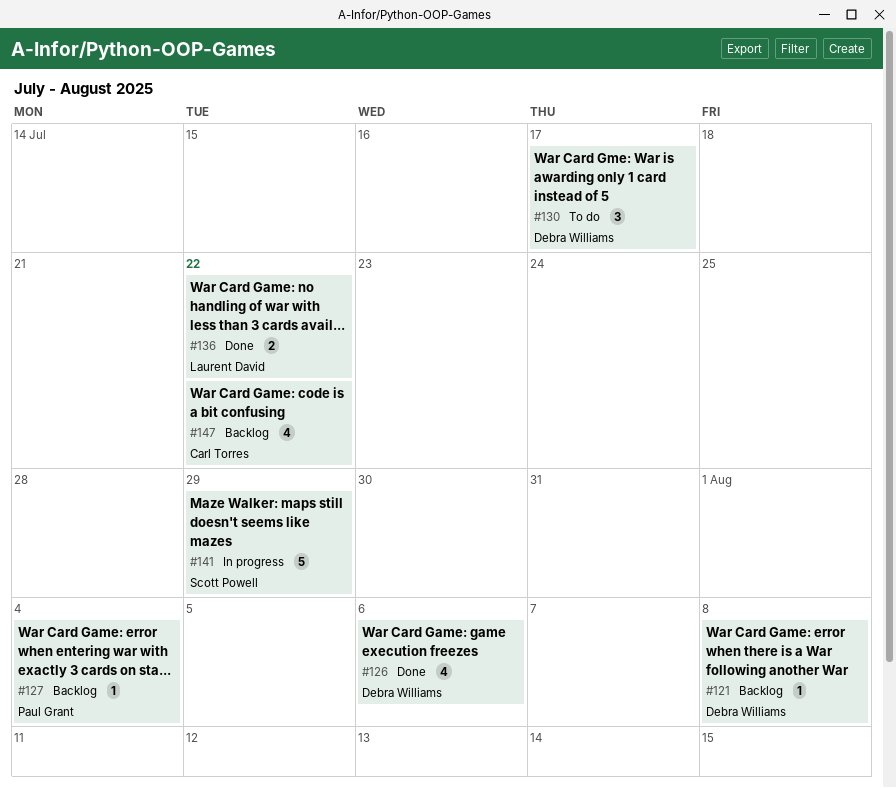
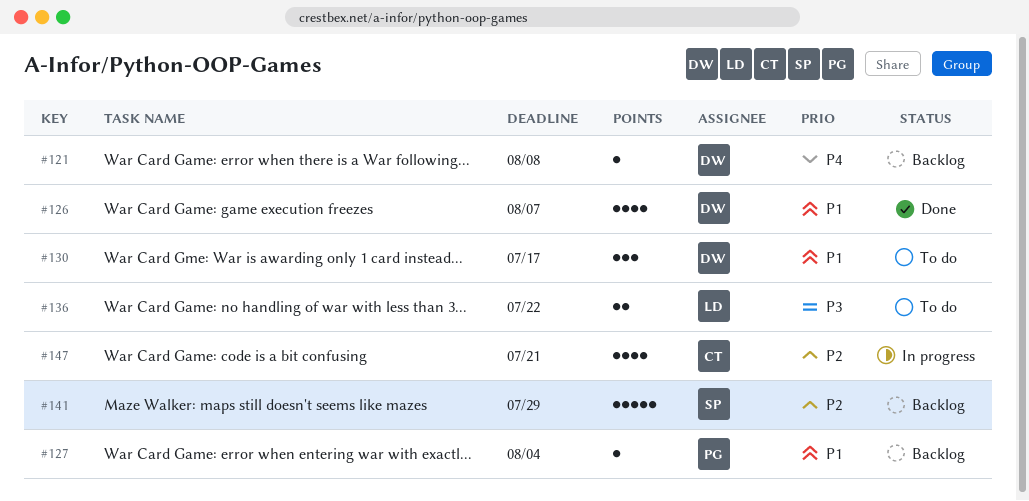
#126, due: Aug 6 -> Aug 7
#136, status: Done -> To do
#141, status: In progress -> Backlog
#147, status: Backlog -> In progress
#147, due: Jul 22 -> Jul 21

